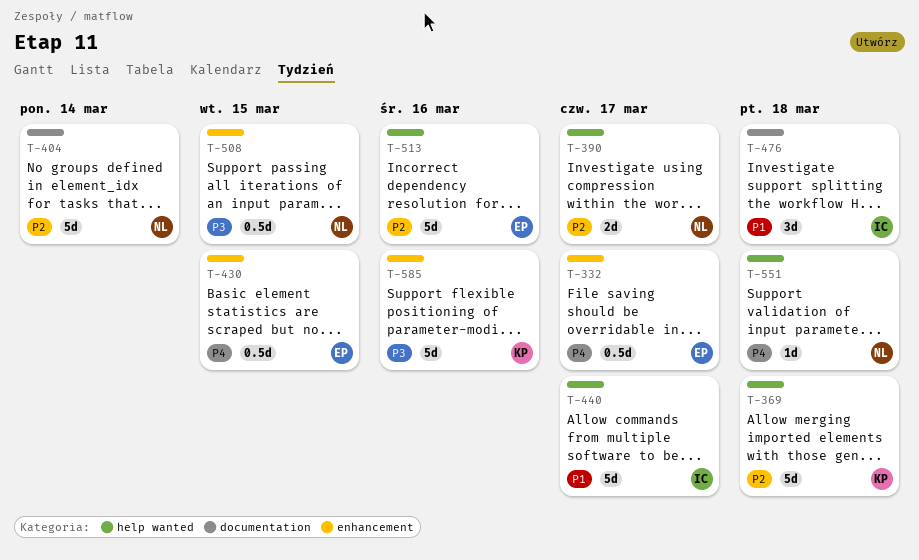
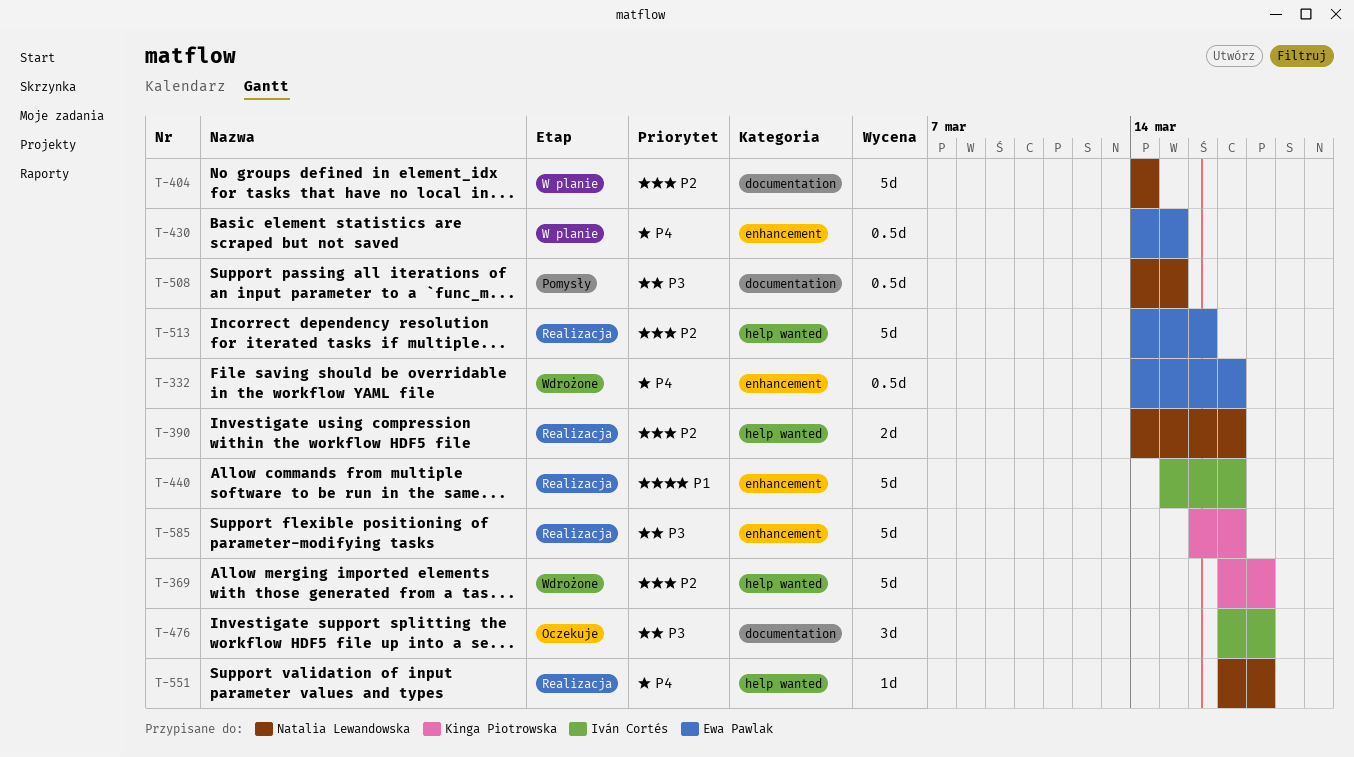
T-440, label: help wanted -> enhancement
T-476, priority: P1 -> P3
T-508, label: enhancement -> documentation
T-585, due: Mar 16 -> Mar 17

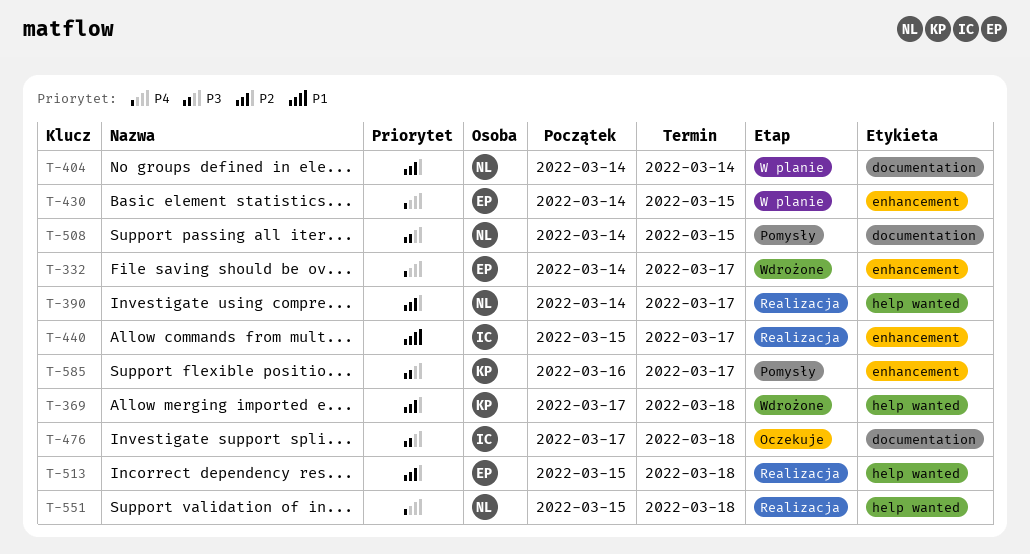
T-513, start: Mar 14 -> Mar 15
T-513, due: Mar 16 -> Mar 18
T-551, start: Mar 17 -> Mar 15
T-585, status: Realizacja -> Pomysły

